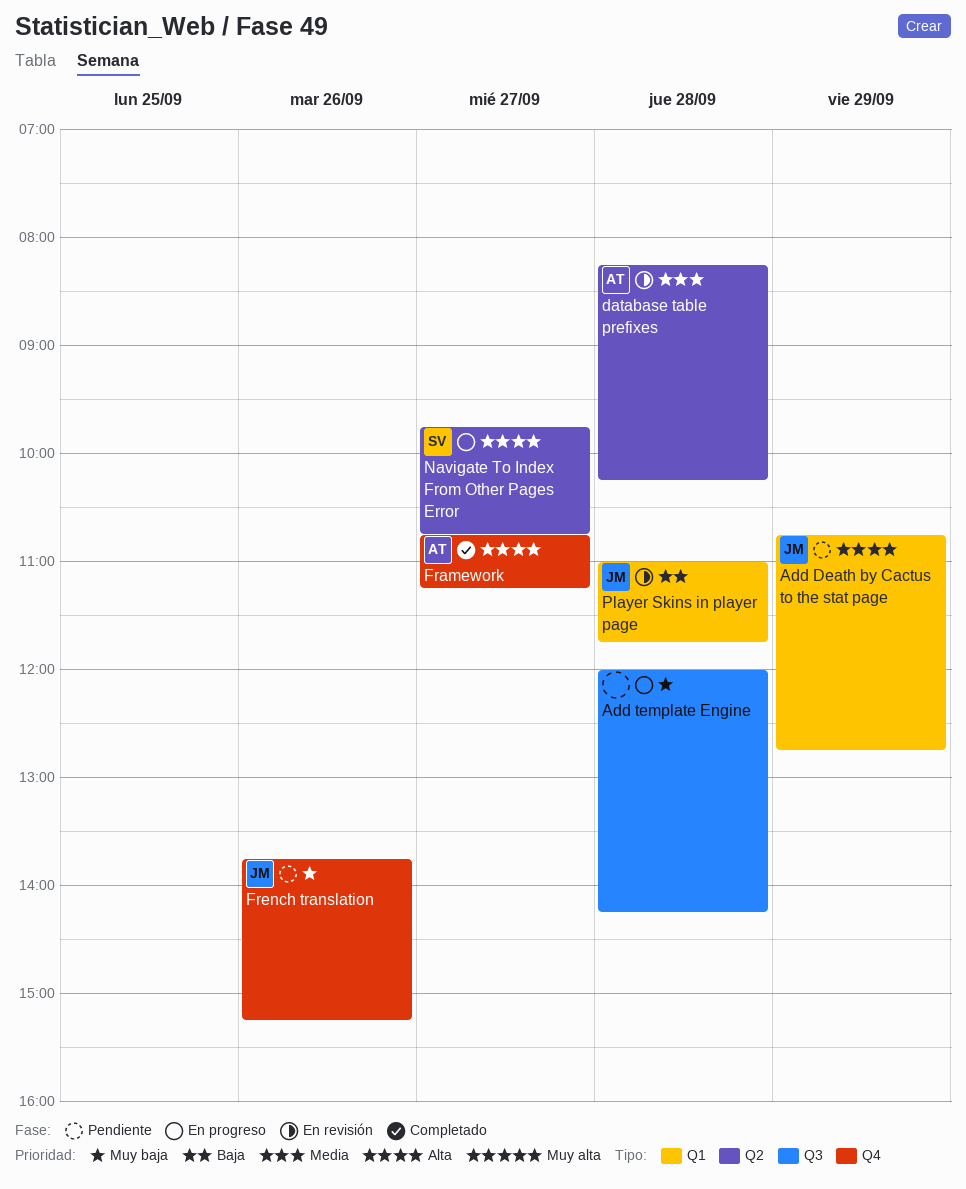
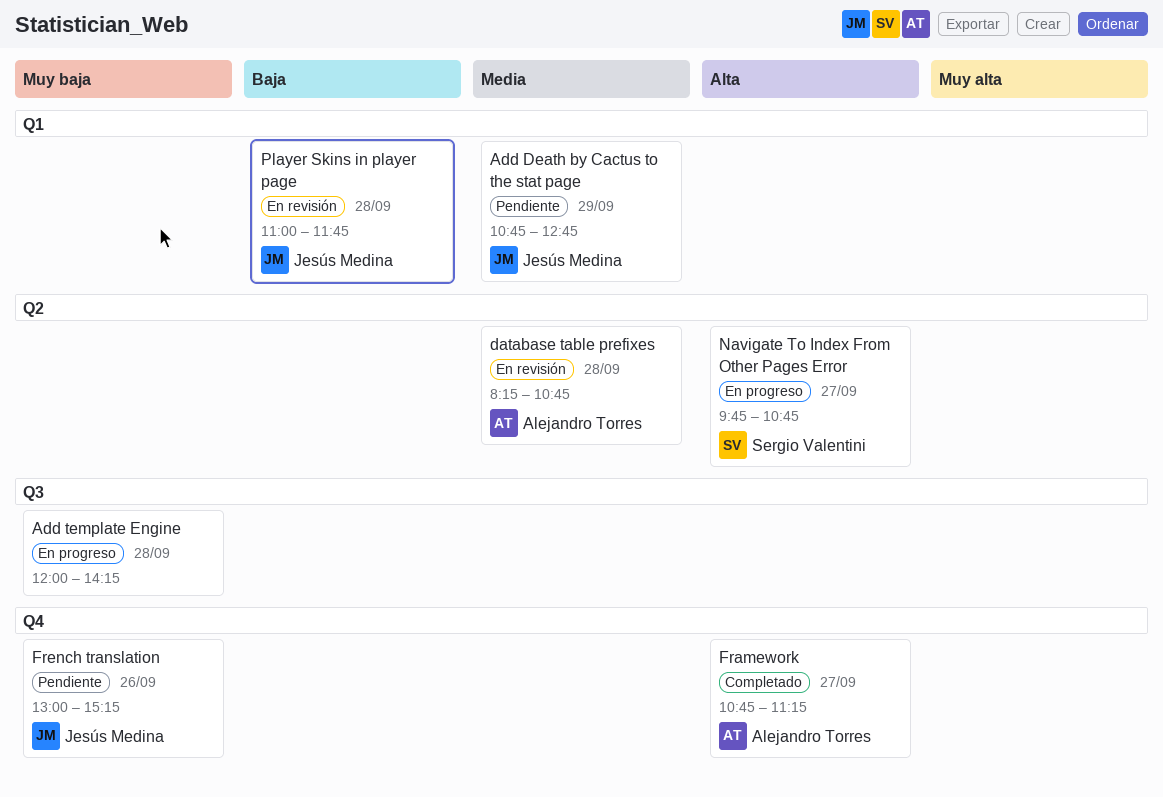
Add Death by Cactus to the stat page, priority: Alta -> Media
database table prefixes, ends: 10:15 -> 10:45
French translation, begins: 13:45 -> 13:00

